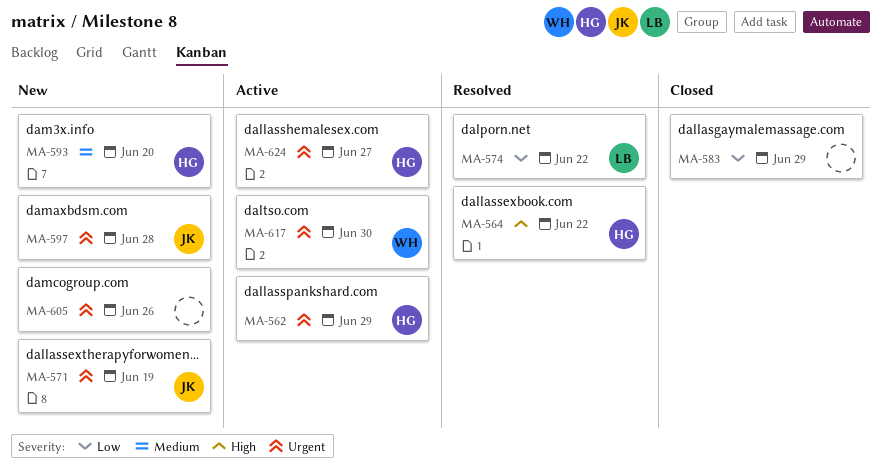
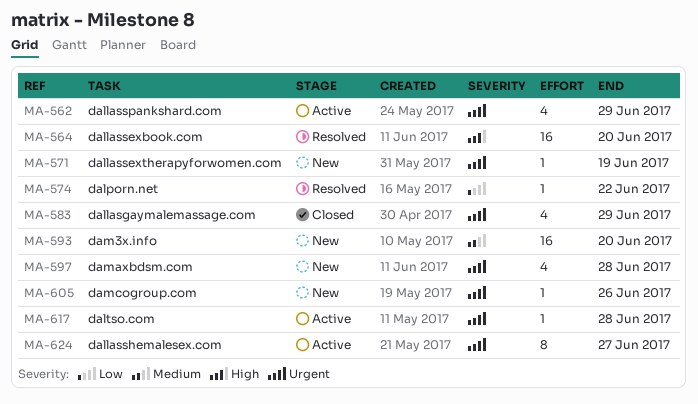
MA-564, due: Jun 22 -> Jun 20
MA-583, priority: Low -> Urgent
MA-617, due: Jun 30 -> Jun 28

